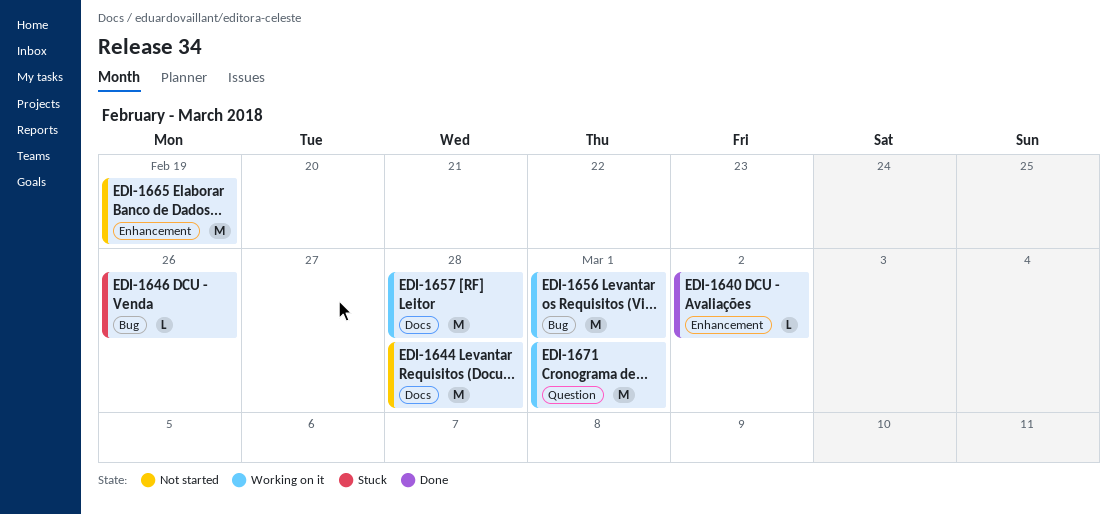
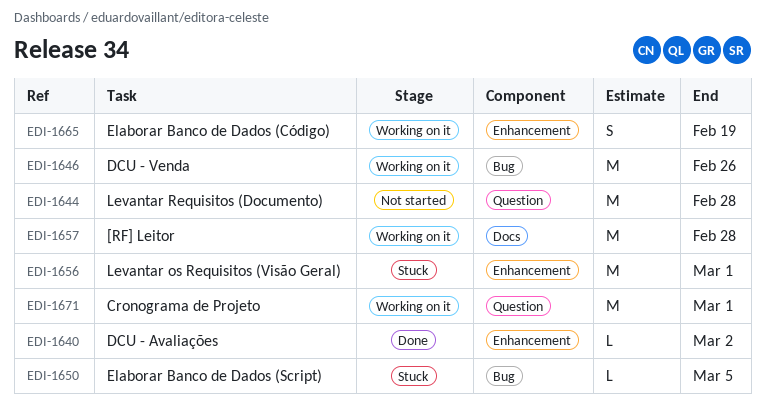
EDI-1644, label: Docs -> Question
EDI-1646, status: Stuck -> Working on it
EDI-1646, estimate: L -> M
EDI-1650: none -> present
EDI-1656, status: Working on it -> Stuck
EDI-1656, label: Bug -> Enhancement
EDI-1665, status: Not started -> Working on it
EDI-1665, estimate: M -> S

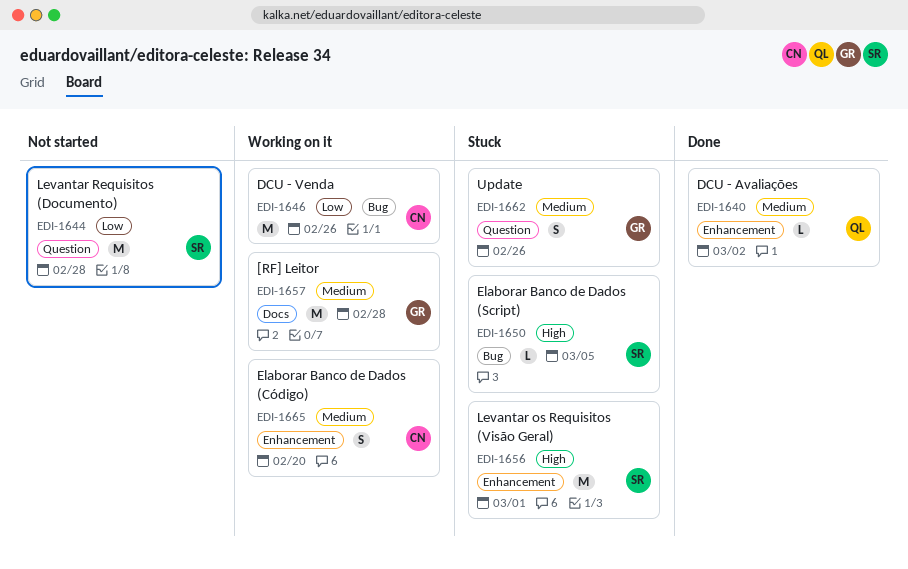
EDI-1662: none -> present
EDI-1665, due: Feb 19 -> Feb 20
EDI-1671: present -> none

